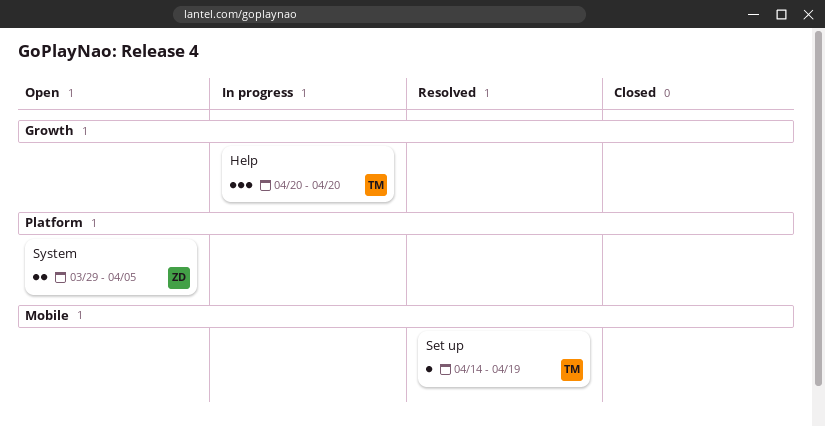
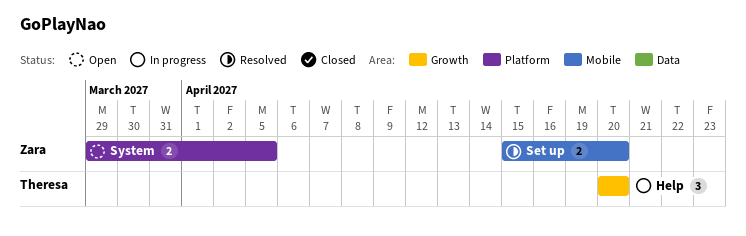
Set up, owner: Theresa -> Zara
Set up, estimate: 1 -> 2
Set up, start: Apr 14 -> Apr 15
Set up, due: Apr 19 -> Apr 20

